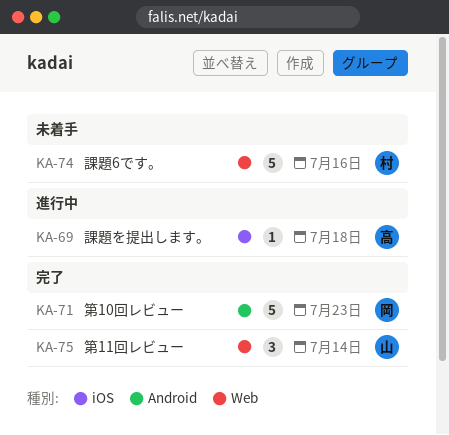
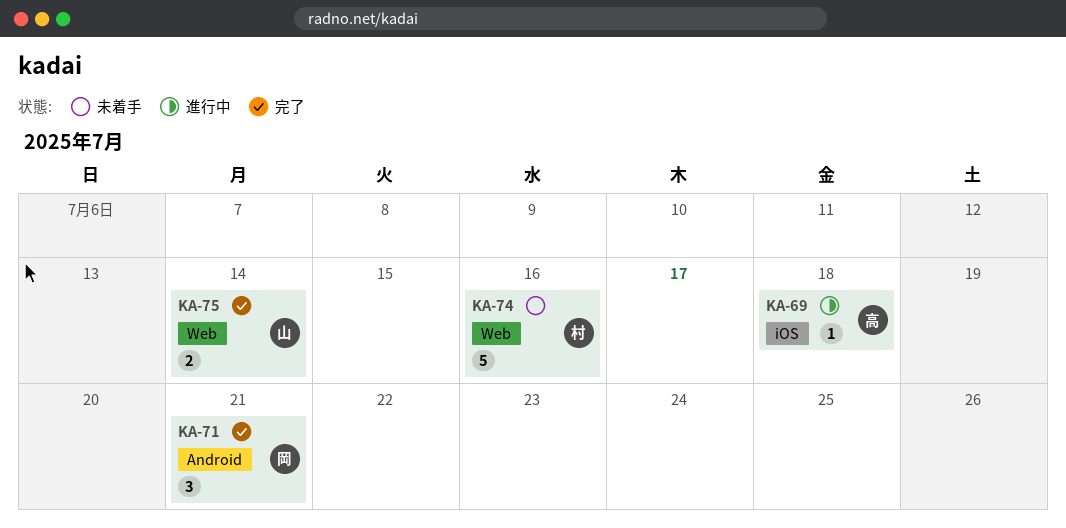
KA-71, estimate: 5 -> 3
KA-71, due: Jul 23 -> Jul 21
KA-75, estimate: 3 -> 2

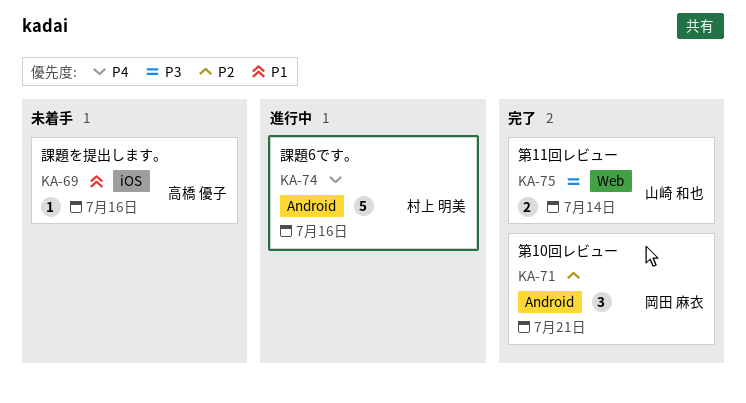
KA-69, status: 進行中 -> 未着手
KA-69, due: Jul 18 -> Jul 16
KA-74, status: 未着手 -> 進行中
KA-74, label: Web -> Android

